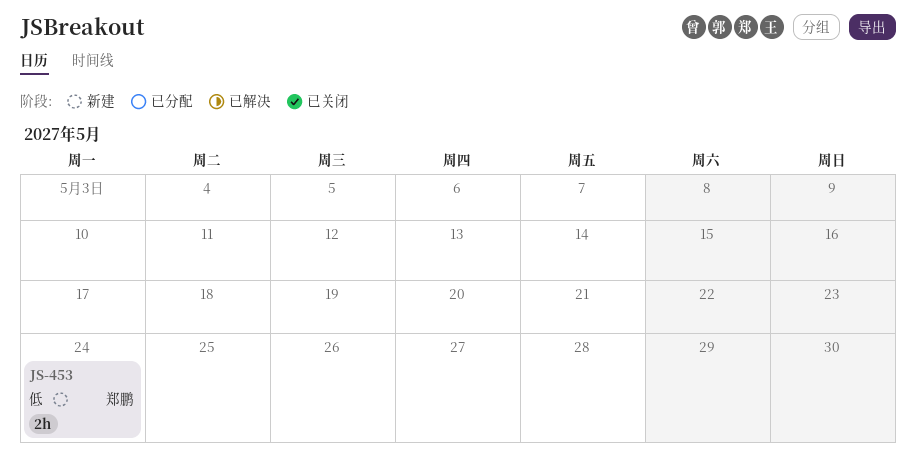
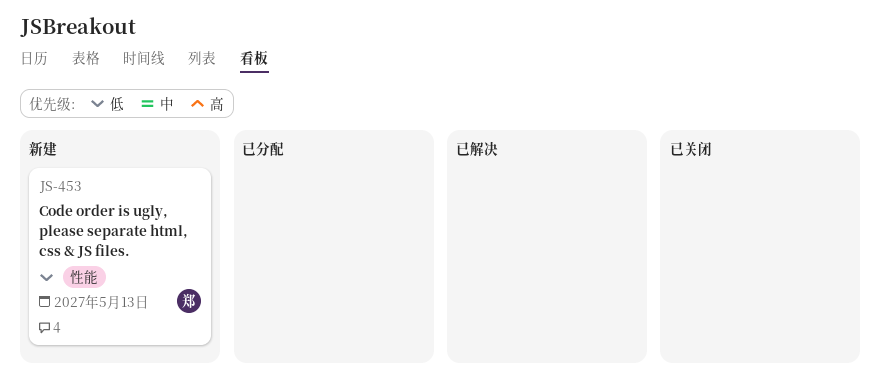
JS-453, due: May 24 -> May 13

